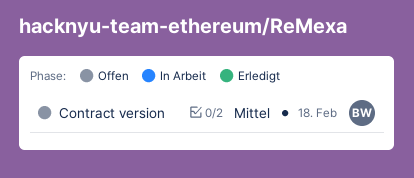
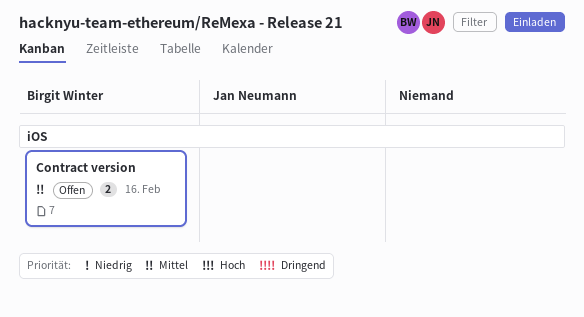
Contract version, estimate: 1 -> 2
Contract version, due: Feb 18 -> Feb 16

